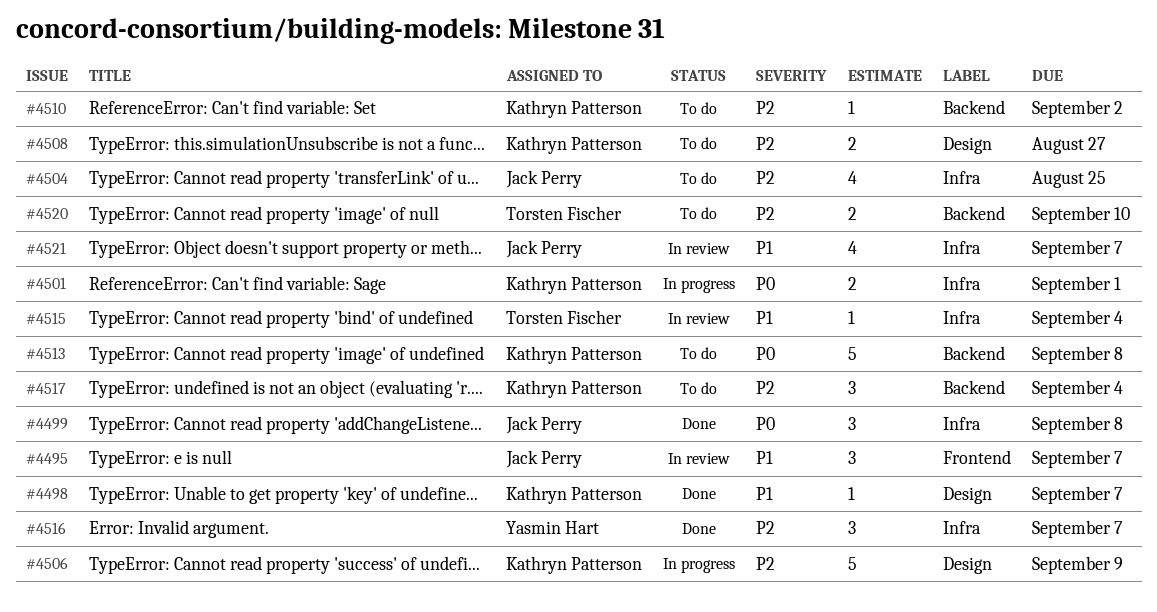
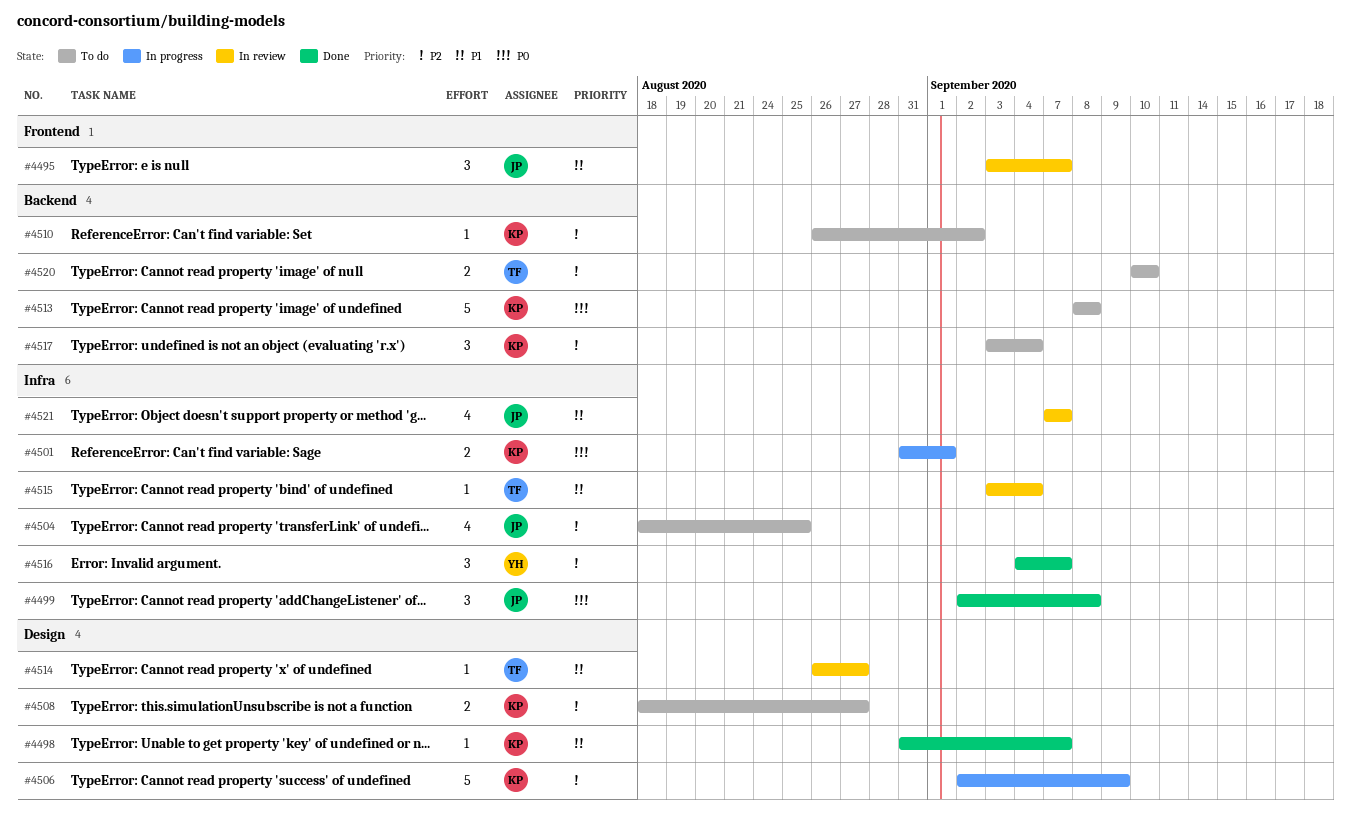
#4514: none -> present

